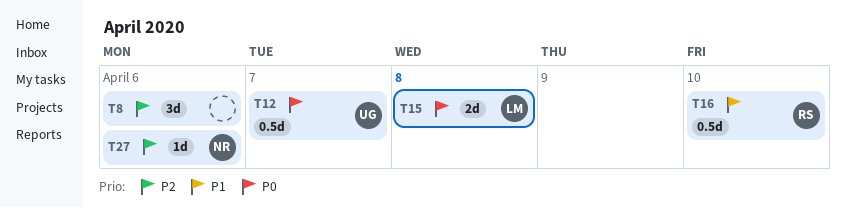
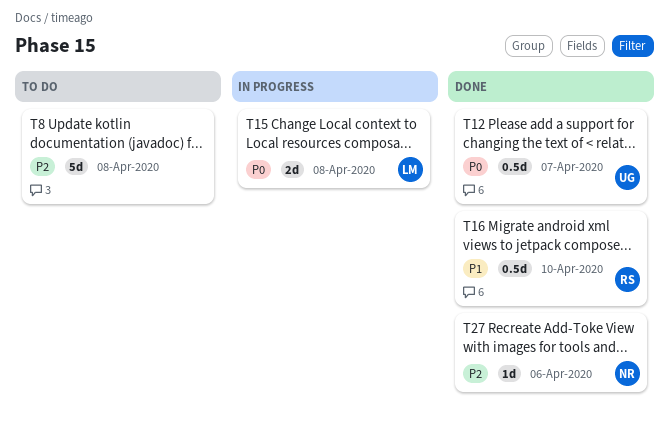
T8, estimate: 3d -> 5d
T8, due: Apr 6 -> Apr 8

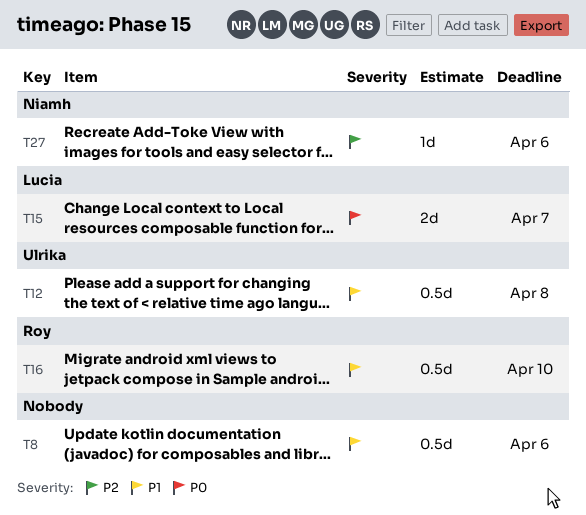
T8, priority: P2 -> P1
T8, estimate: 5d -> 0.5d
T8, due: Apr 8 -> Apr 6
T12, priority: P0 -> P1
T12, due: Apr 7 -> Apr 8
T15, due: Apr 8 -> Apr 7

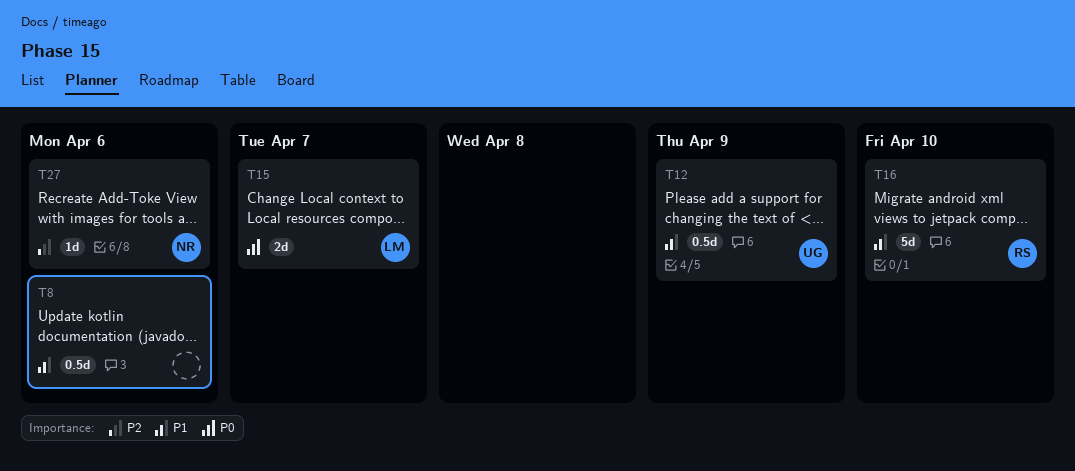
T12, due: Apr 8 -> Apr 9
T16, estimate: 0.5d -> 5d

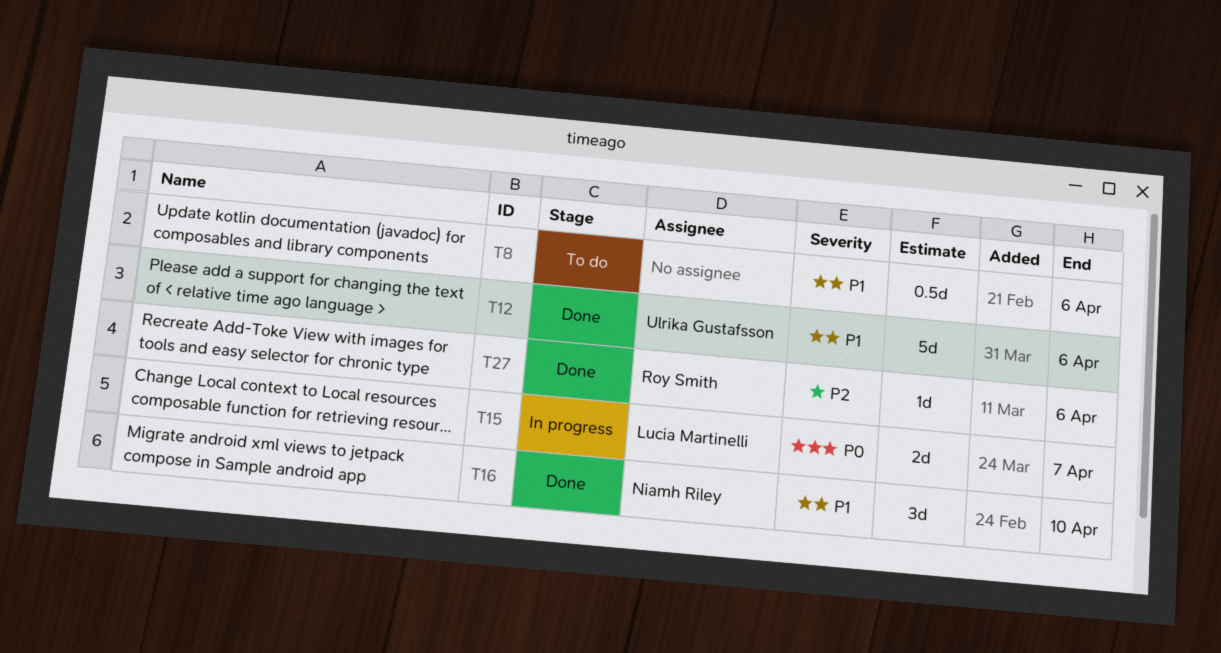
T12, estimate: 0.5d -> 5d
T12, due: Apr 9 -> Apr 6
T16, owner: Roy Smith -> Niamh Riley
T16, estimate: 5d -> 3d
T27, owner: Niamh Riley -> Roy Smith

